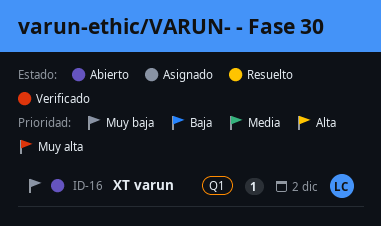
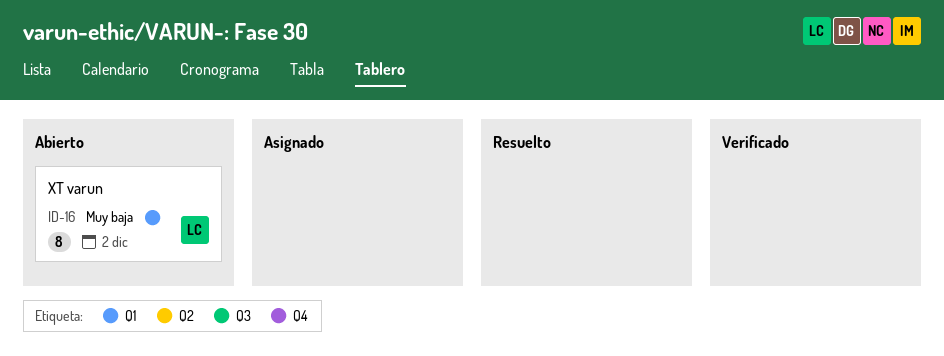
ID-16, estimate: 1 -> 8

